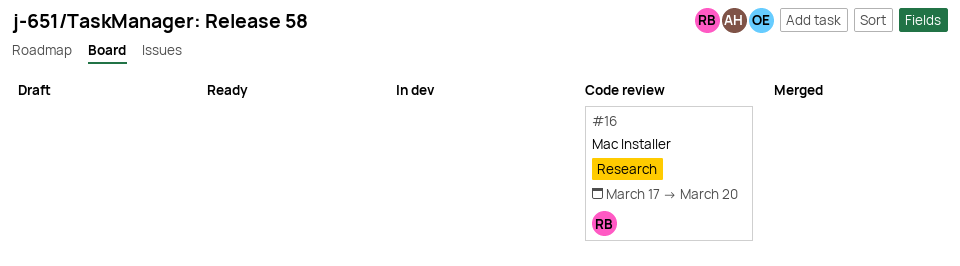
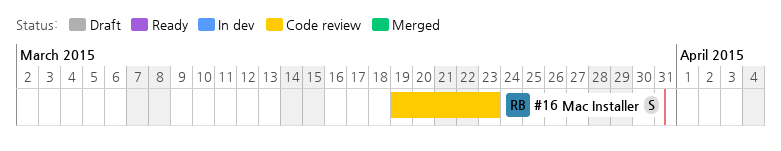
#16, start: Mar 17 -> Mar 19
#16, due: Mar 20 -> Mar 23

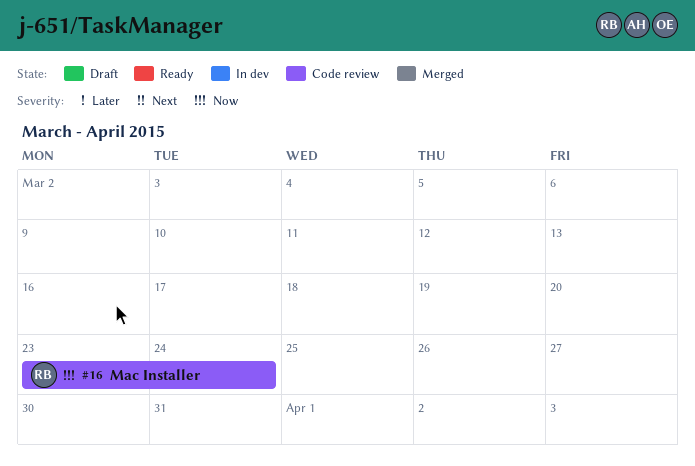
#16, start: Mar 19 -> Mar 23
#16, due: Mar 23 -> Mar 24

